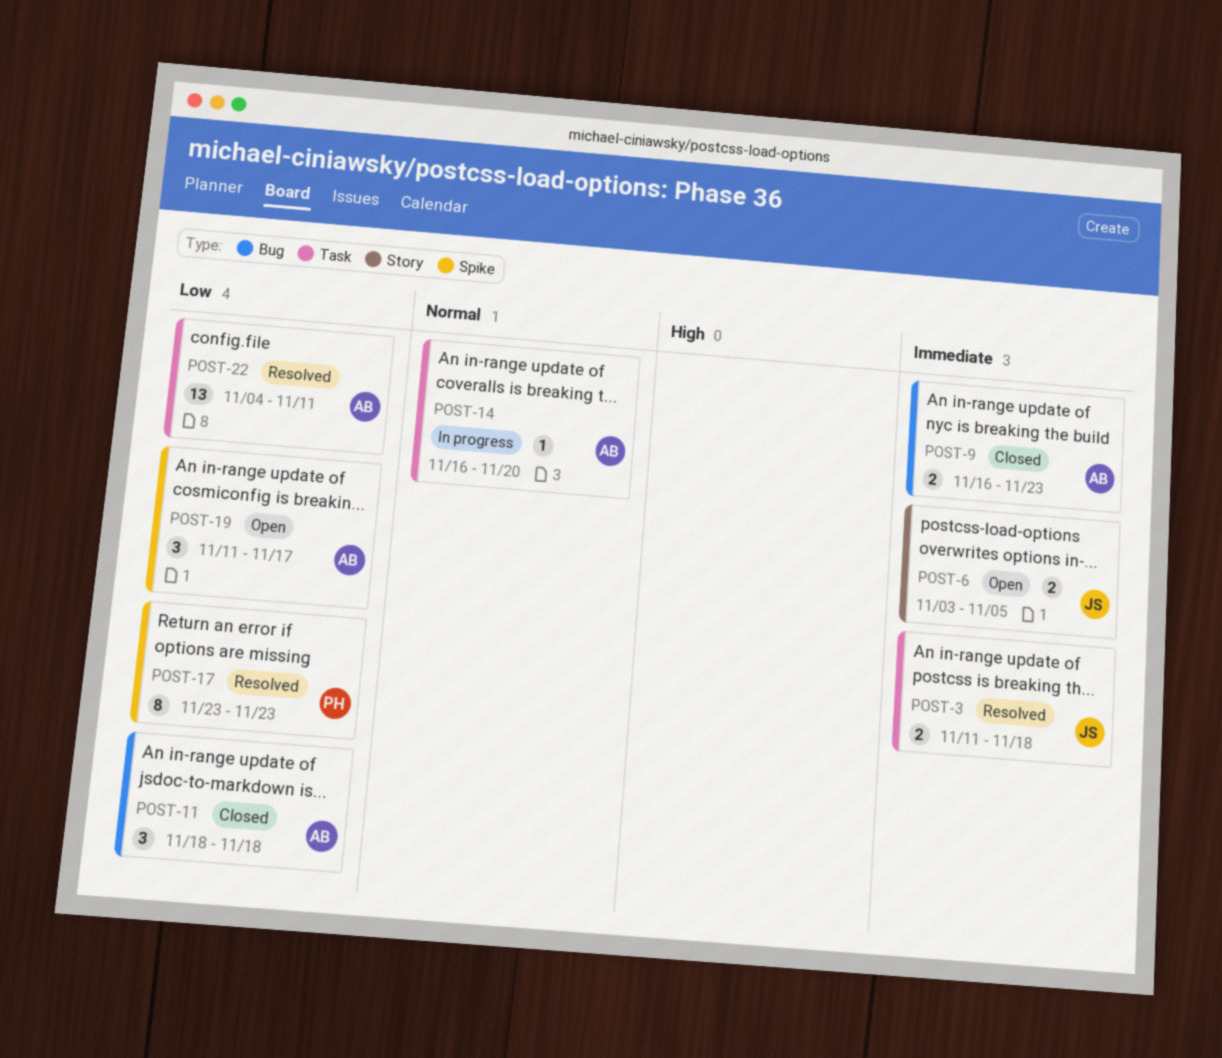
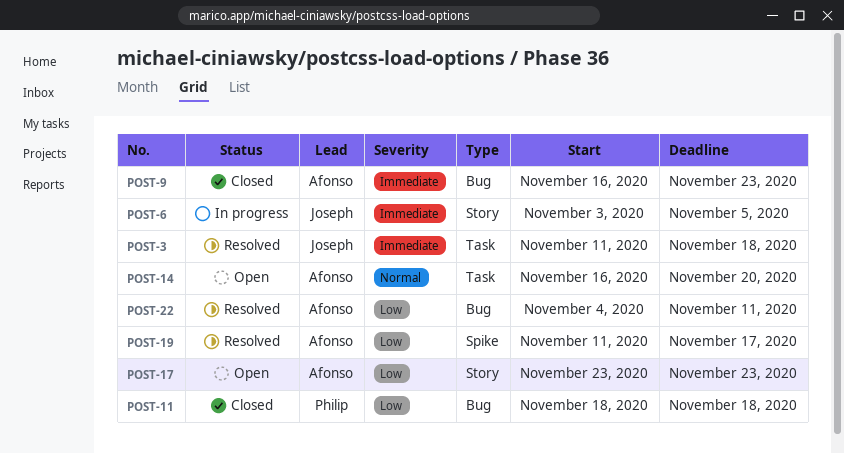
POST-6, status: Open -> In progress
POST-11, owner: Afonso -> Philip
POST-14, status: In progress -> Open
POST-17, status: Resolved -> Open
POST-17, owner: Philip -> Afonso
POST-17, label: Spike -> Story
POST-19, status: Open -> Resolved
POST-22, label: Task -> Bug

